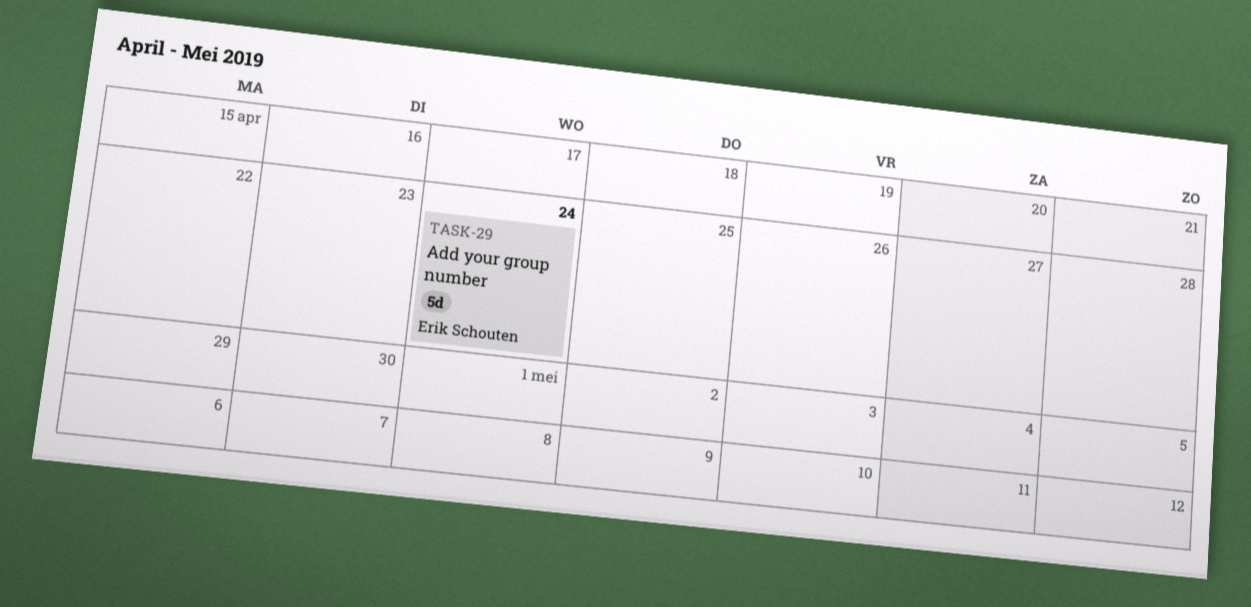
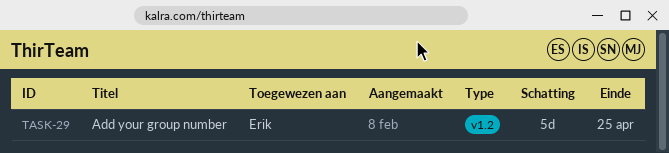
TASK-29, due: Apr 24 -> Apr 25

